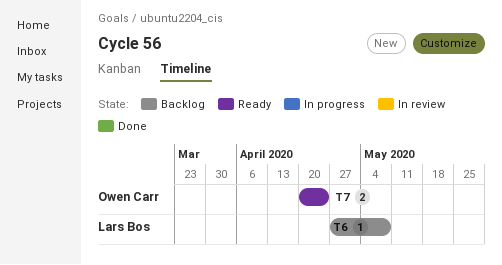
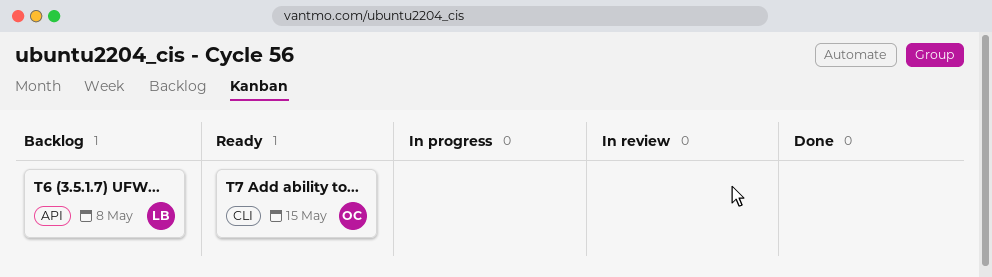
T7, due: Apr 24 -> May 15

